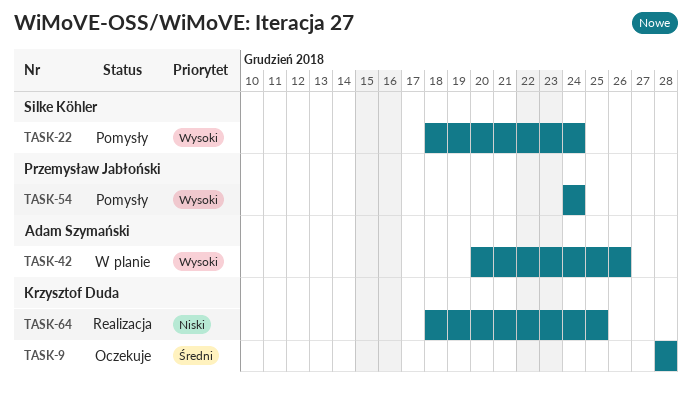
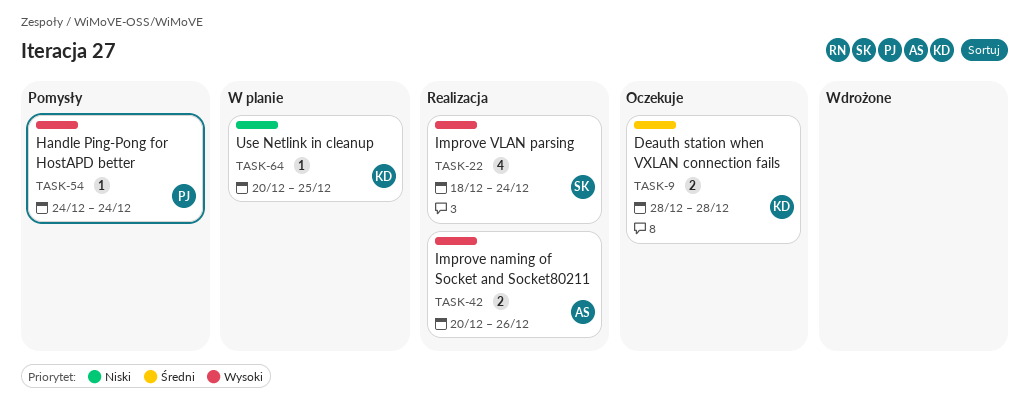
TASK-22, status: Pomysły -> Realizacja
TASK-42, status: W planie -> Realizacja
TASK-64, status: Realizacja -> W planie
TASK-64, start: Dec 18 -> Dec 20

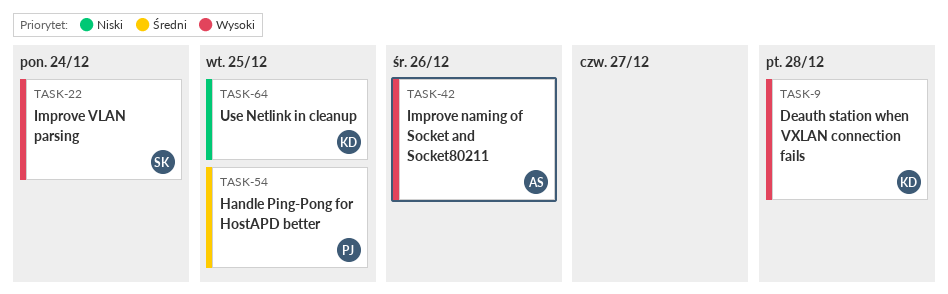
TASK-9, priority: Średni -> Wysoki
TASK-54, priority: Wysoki -> Średni
TASK-54, due: Dec 24 -> Dec 25

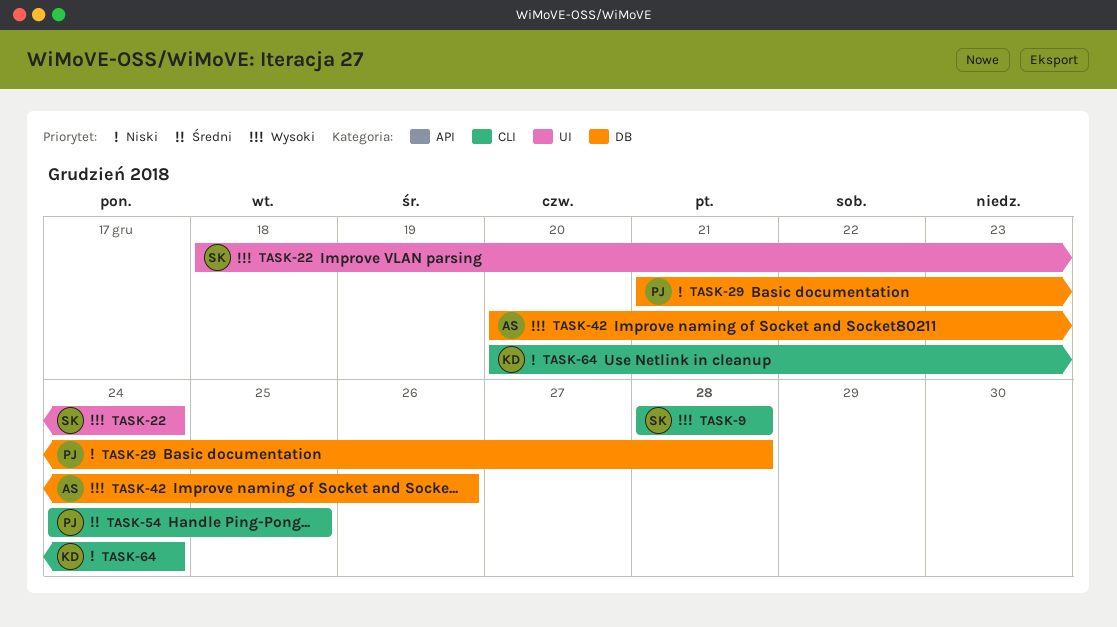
TASK-9, owner: KD -> SK
TASK-29: none -> present
TASK-64, due: Dec 25 -> Dec 24

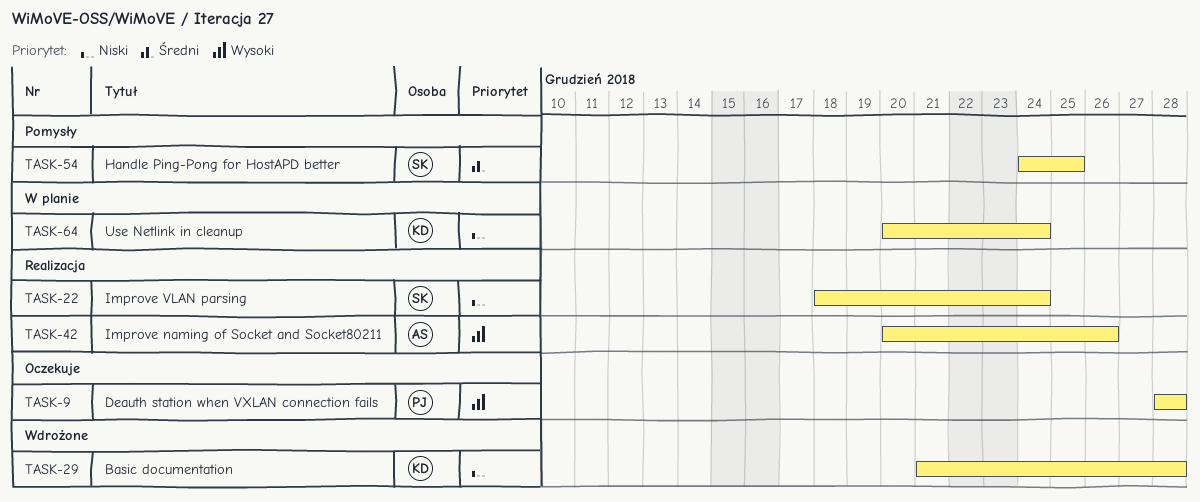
TASK-9, owner: SK -> PJ
TASK-22, priority: Wysoki -> Niski
TASK-29, owner: PJ -> KD
TASK-54, owner: PJ -> SK

